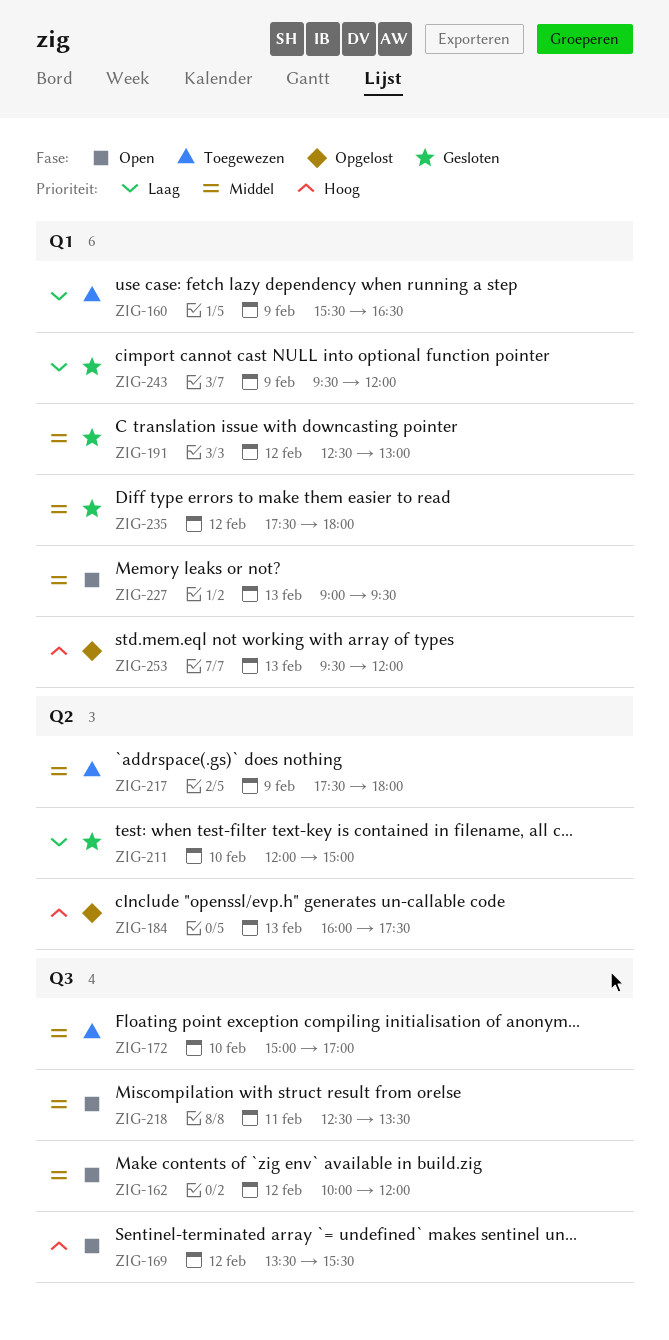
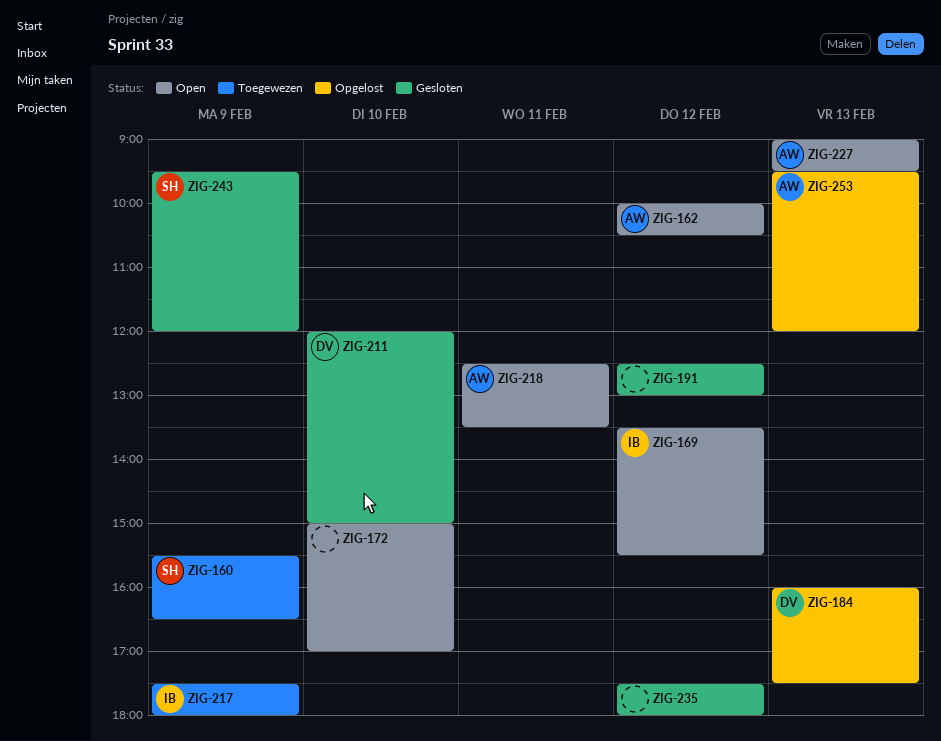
ZIG-162, ends: 12:00 -> 10:30
ZIG-172, status: Toegewezen -> Open

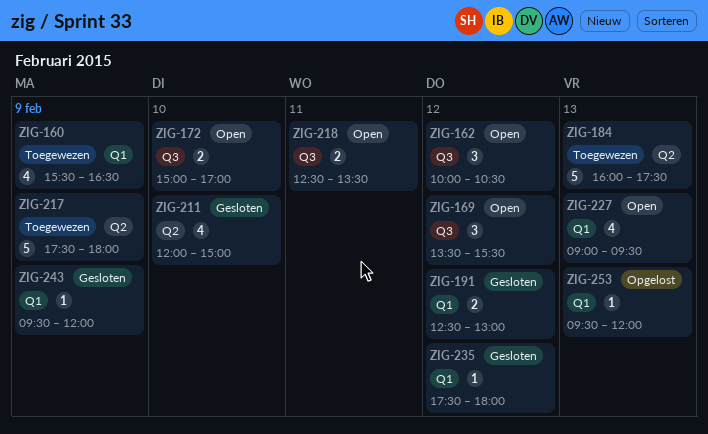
ZIG-184, status: Opgelost -> Toegewezen

